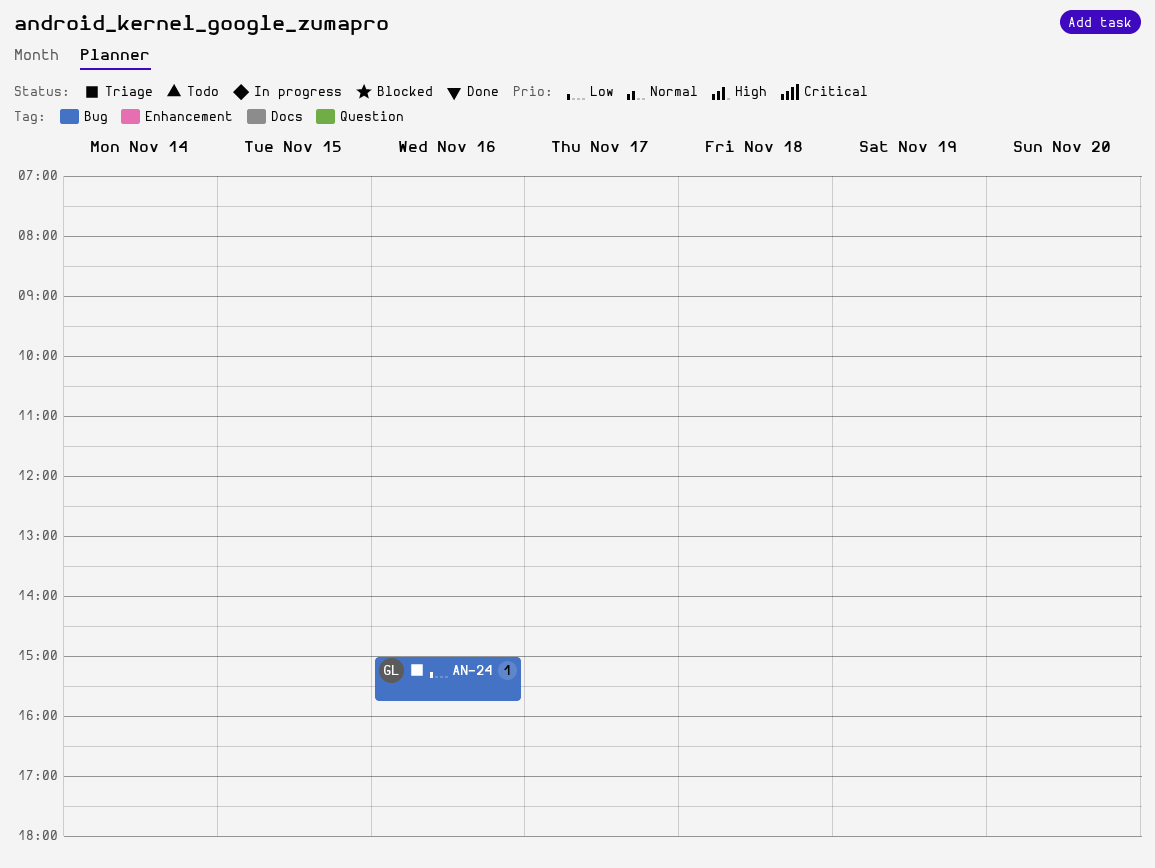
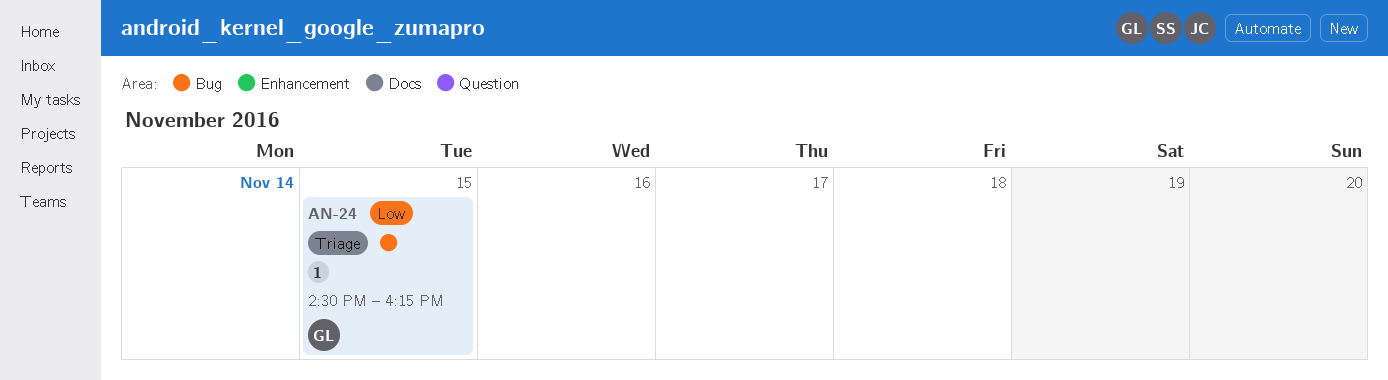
AN-24, day: Nov 16 -> Nov 15
AN-24, begins: 15:00 -> 14:30
AN-24, ends: 15:45 -> 16:15

